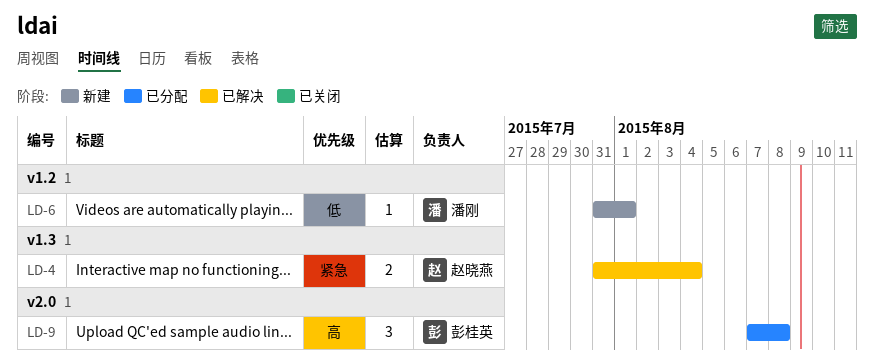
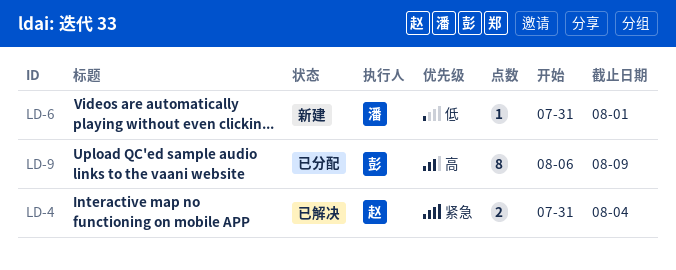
LD-9, estimate: 3 -> 8
LD-9, start: Aug 7 -> Aug 6
LD-9, due: Aug 8 -> Aug 9

